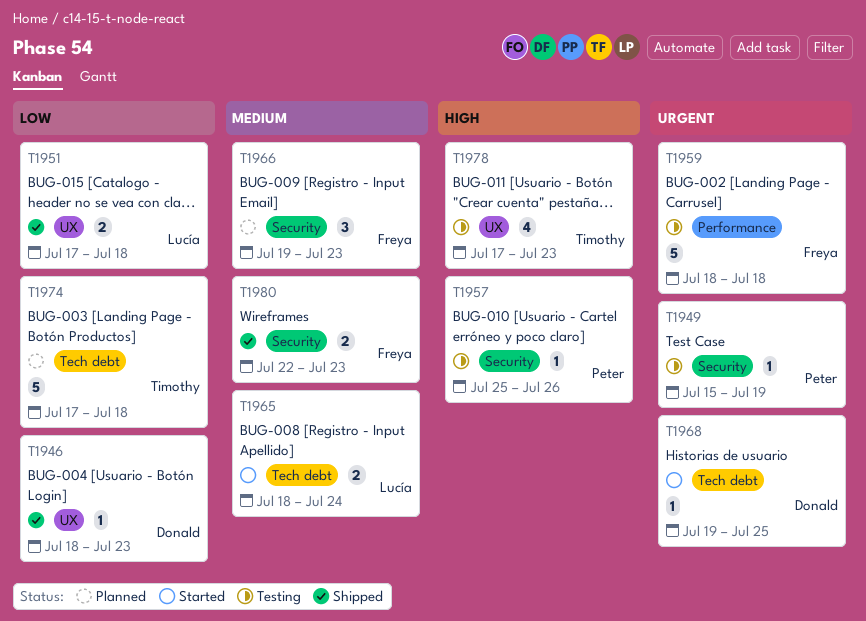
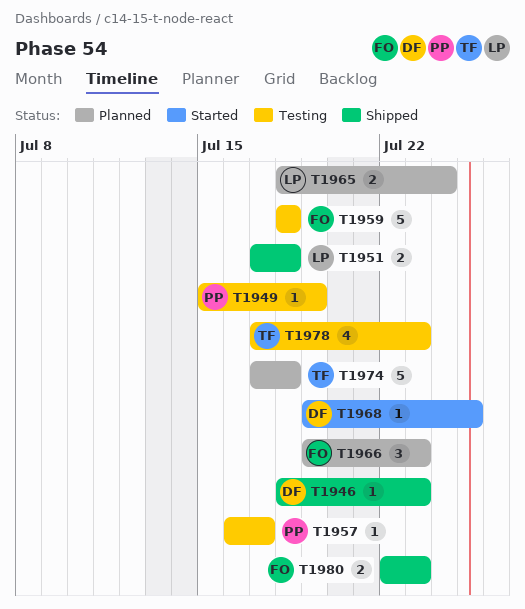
T1957, start: Jul 25 -> Jul 16
T1957, due: Jul 26 -> Jul 17
T1965, status: Started -> Planned

